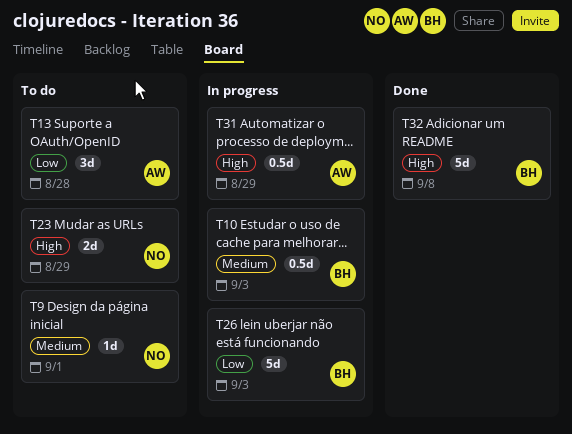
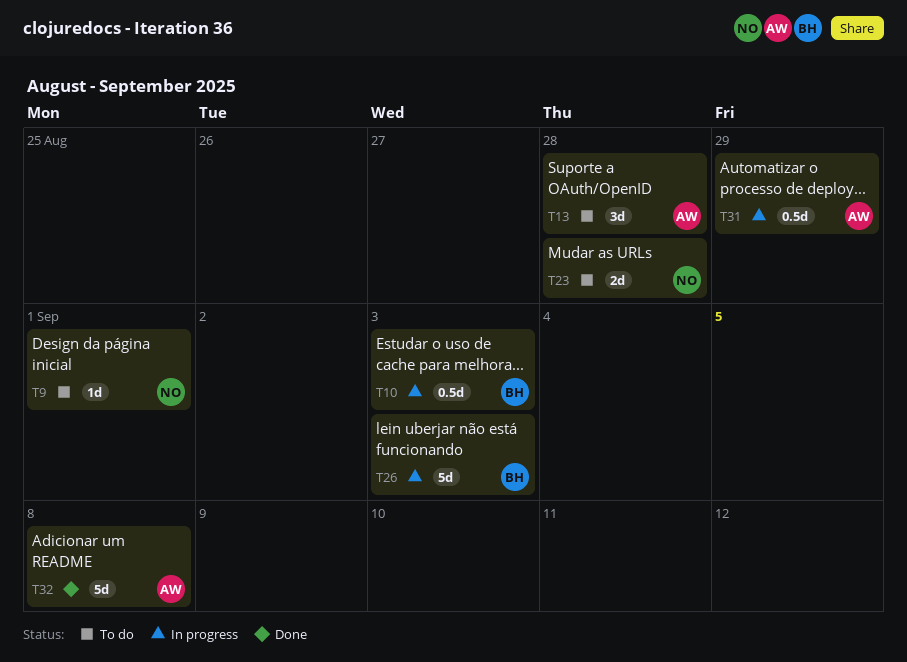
T23, due: Aug 29 -> Aug 28
T32, owner: BH -> AW

